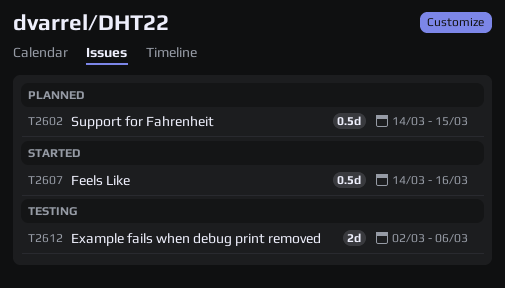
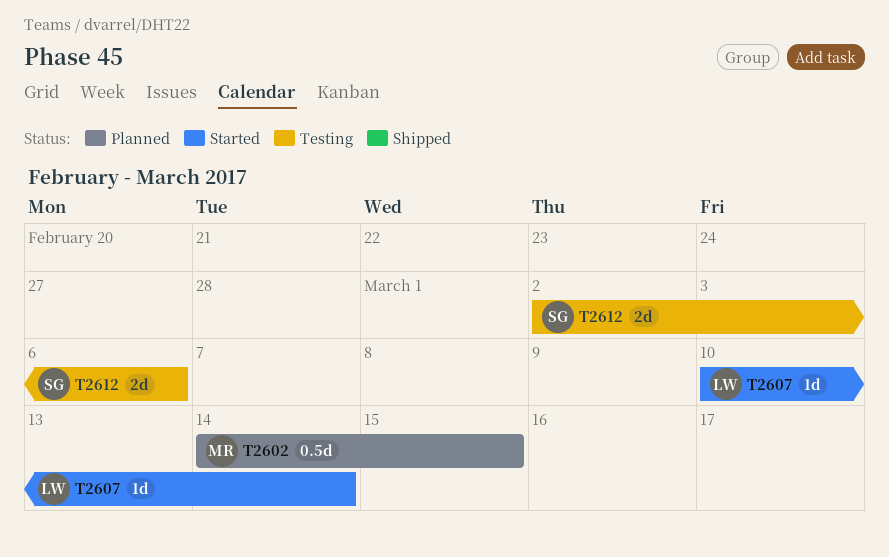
T2607, estimate: 0.5d -> 1d
T2607, start: Mar 14 -> Mar 10
T2607, due: Mar 16 -> Mar 14

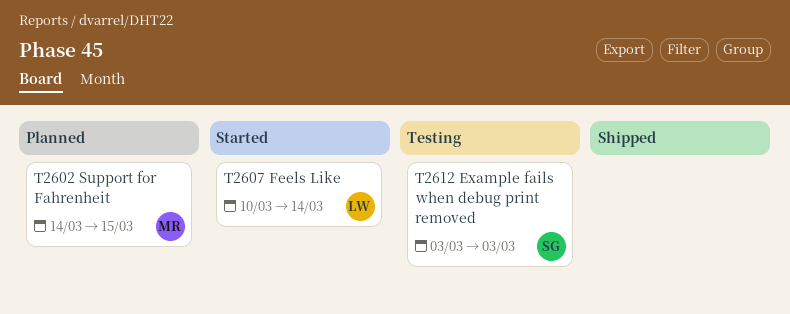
T2612, start: Mar 2 -> Mar 3
T2612, due: Mar 6 -> Mar 3

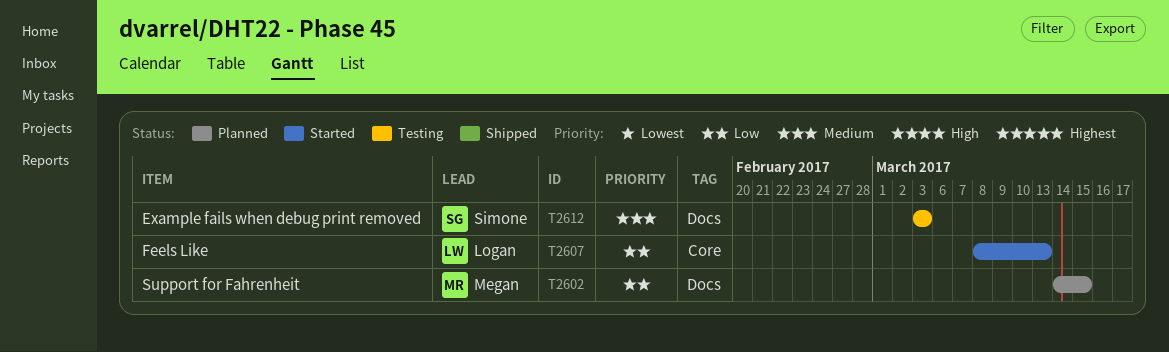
T2607, start: Mar 10 -> Mar 8
T2607, due: Mar 14 -> Mar 13

